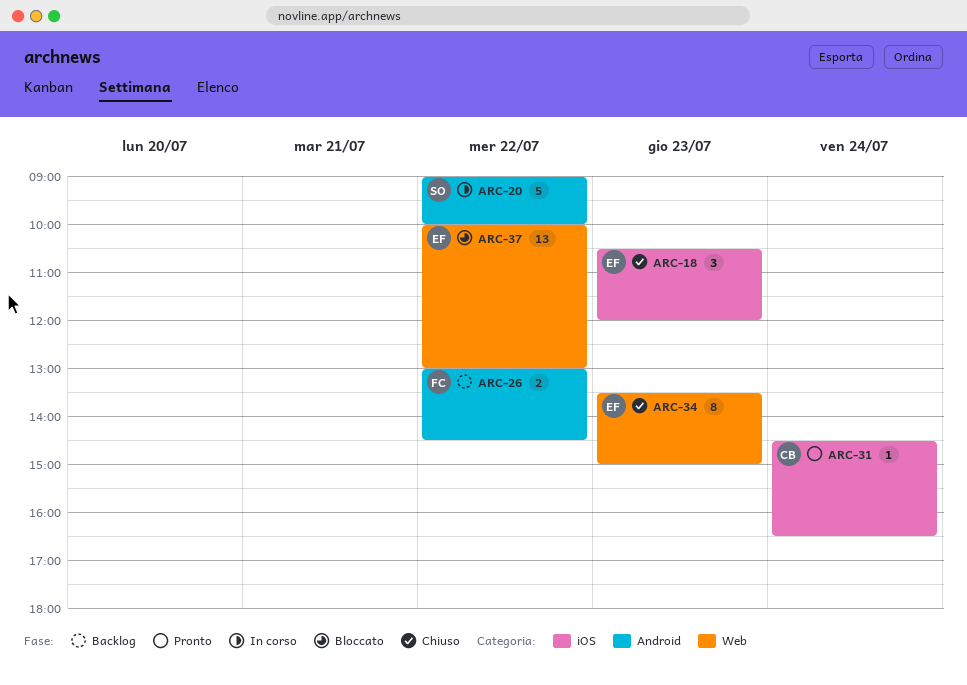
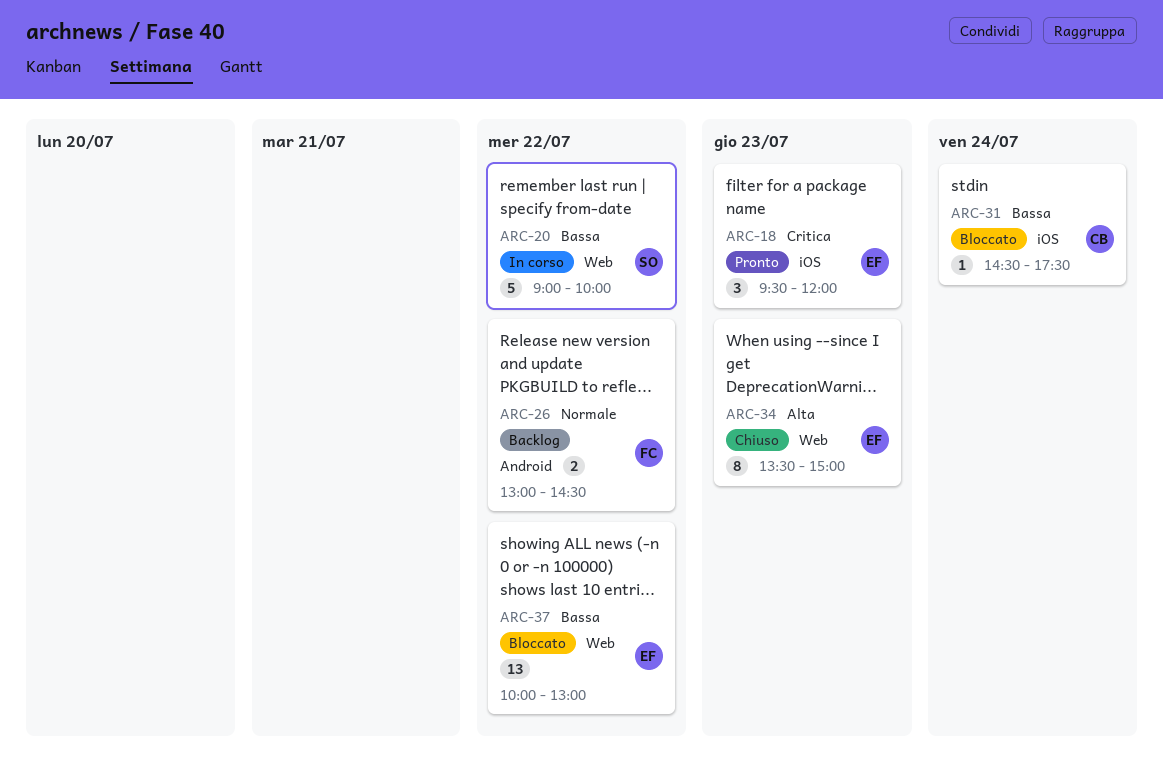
ARC-18, status: Chiuso -> Pronto
ARC-18, begins: 10:30 -> 09:30
ARC-20, label: Android -> Web
ARC-31, status: Pronto -> Bloccato
ARC-31, ends: 16:30 -> 17:30

